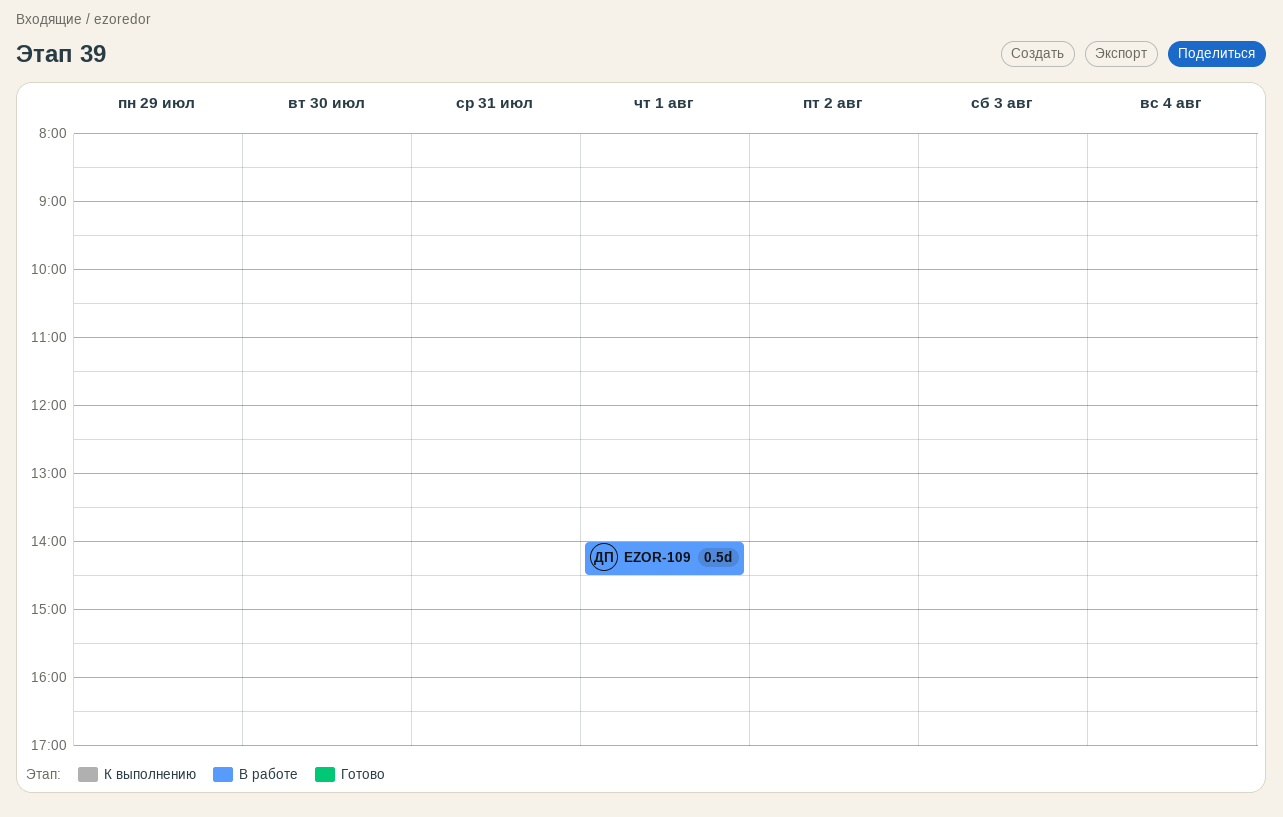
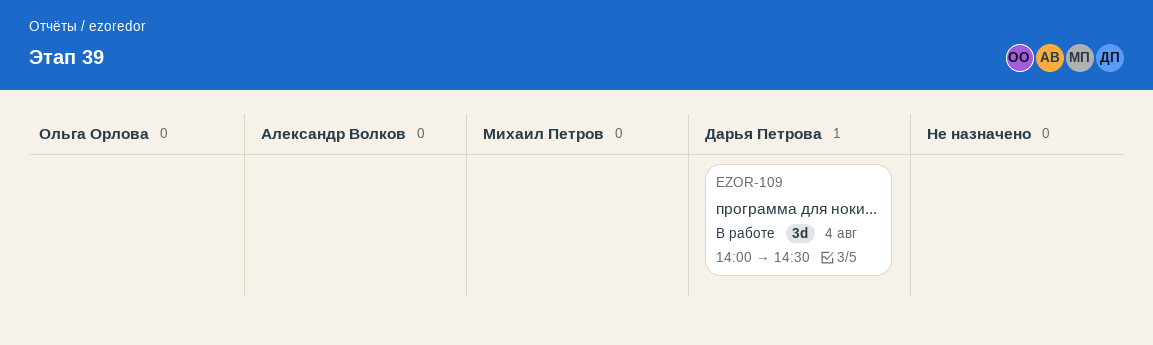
EZOR-109, estimate: 0.5d -> 3d
EZOR-109, day: Aug 1 -> Aug 4

